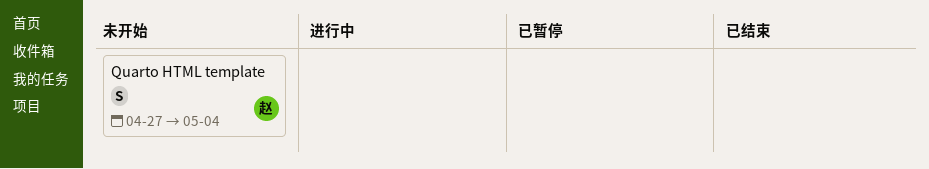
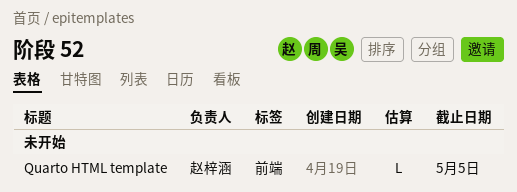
Quarto HTML template, estimate: S -> L
Quarto HTML template, due: May 4 -> May 5

